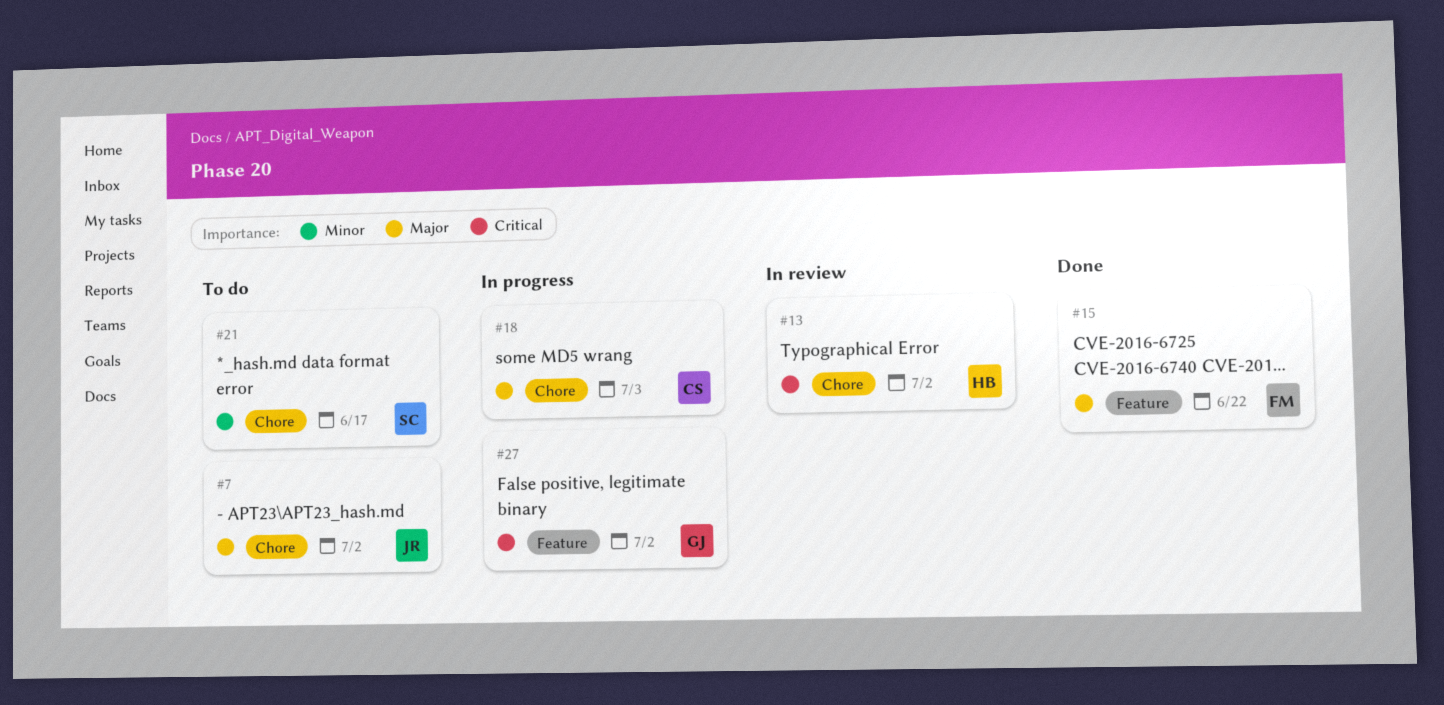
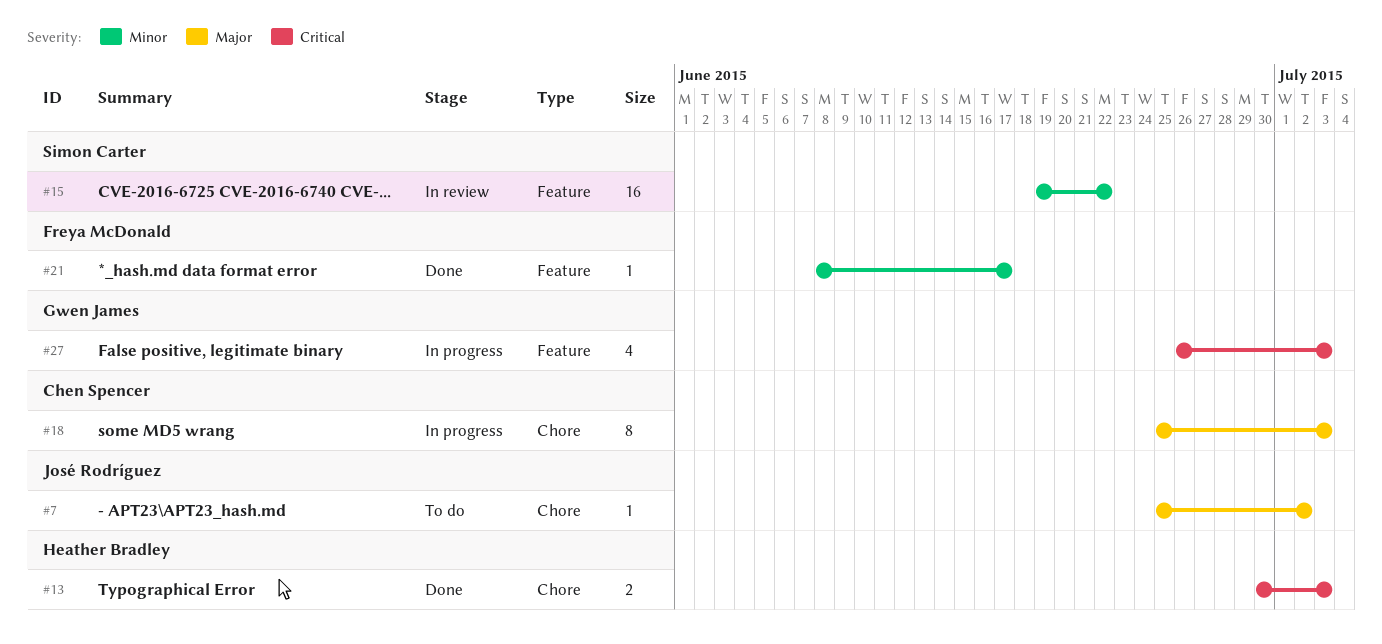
#13, status: In review -> Done
#13, due: Jul 2 -> Jul 3
#15, status: Done -> In review
#15, owner: Freya McDonald -> Simon Carter
#15, priority: Major -> Minor
#21, status: To do -> Done
#21, owner: Simon Carter -> Freya McDonald
#21, label: Chore -> Feature
#27, due: Jul 2 -> Jul 3

